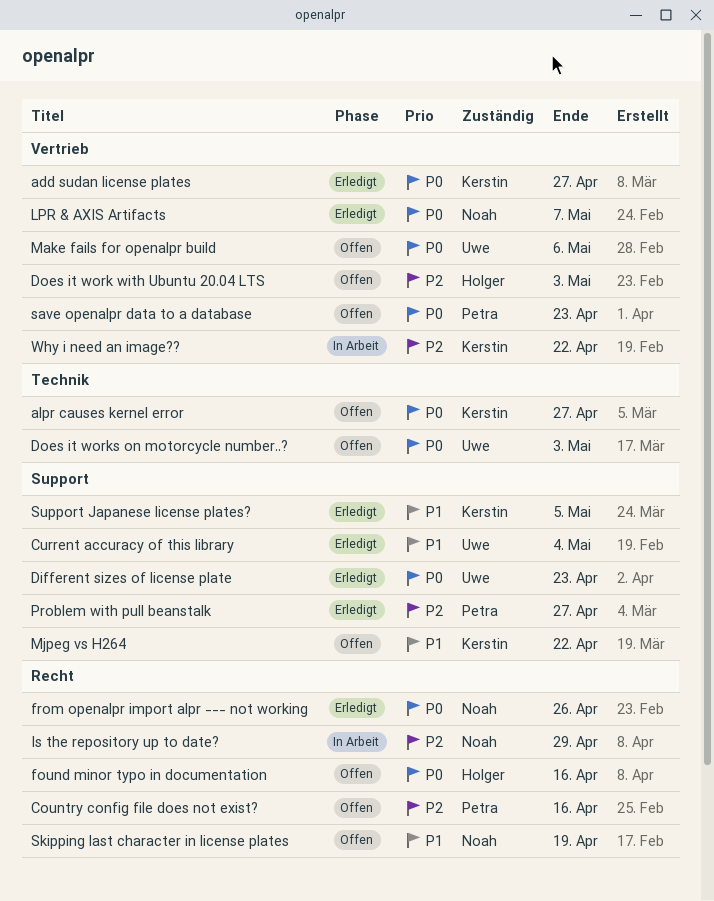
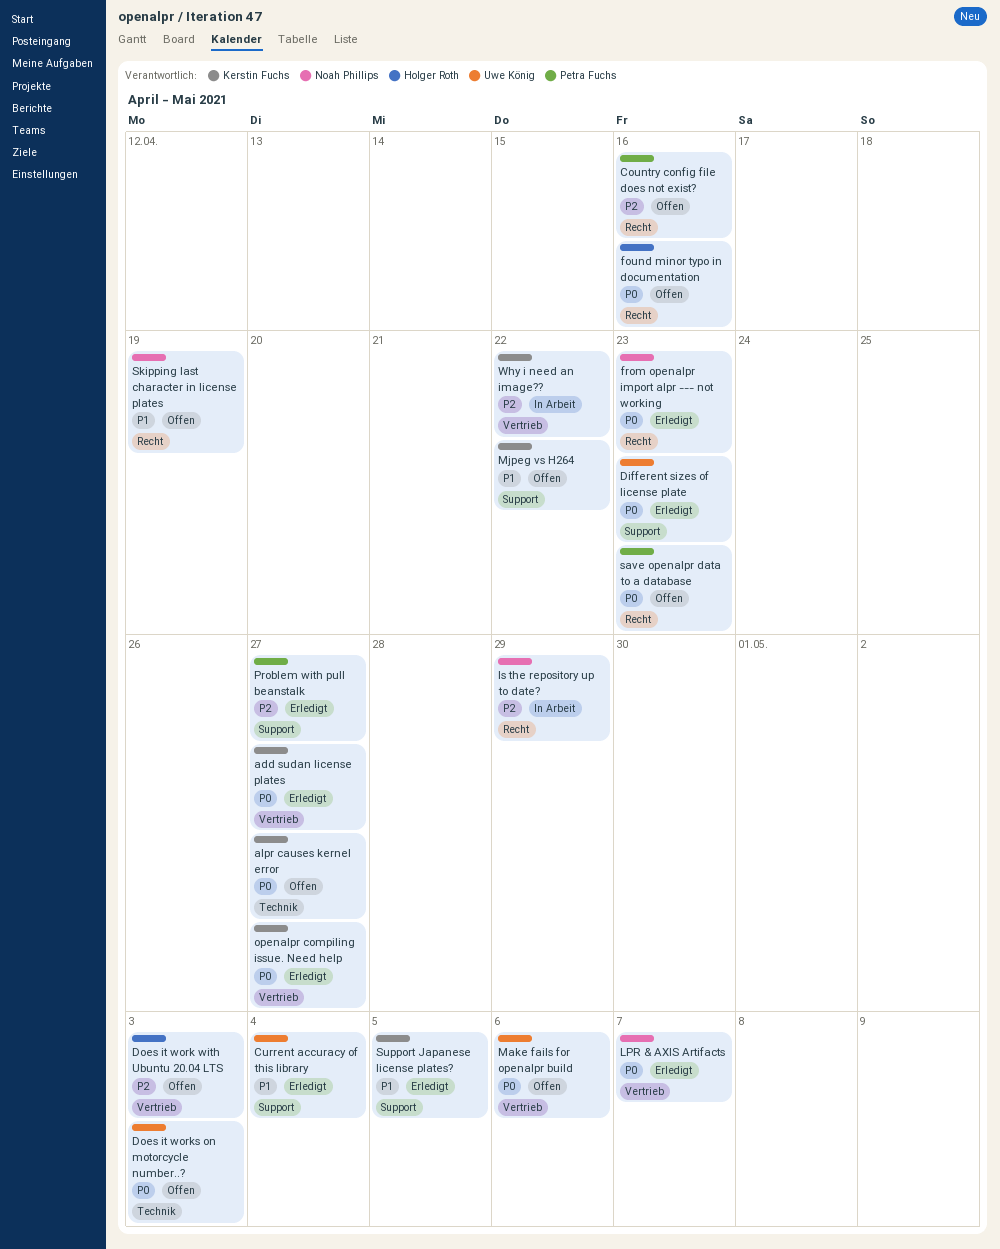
from openalpr import alpr --- not working, due: Apr 26 -> Apr 23
openalpr compiling issue. Need help: none -> present
save openalpr data to a database, label: Vertrieb -> Recht

